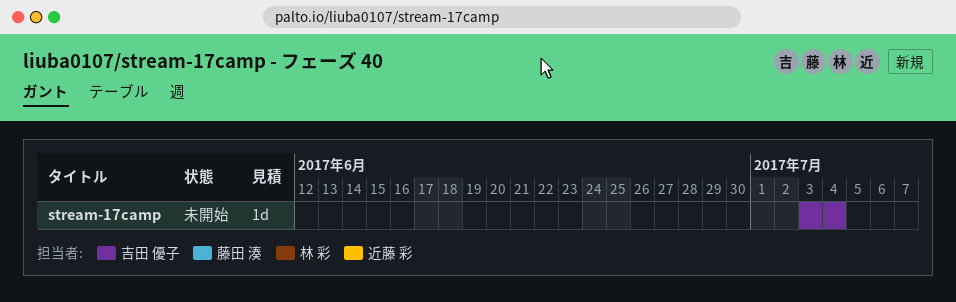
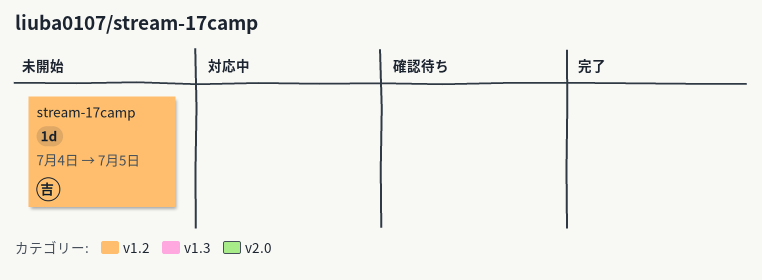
stream-17camp, start: Jul 3 -> Jul 4
stream-17camp, due: Jul 4 -> Jul 5

